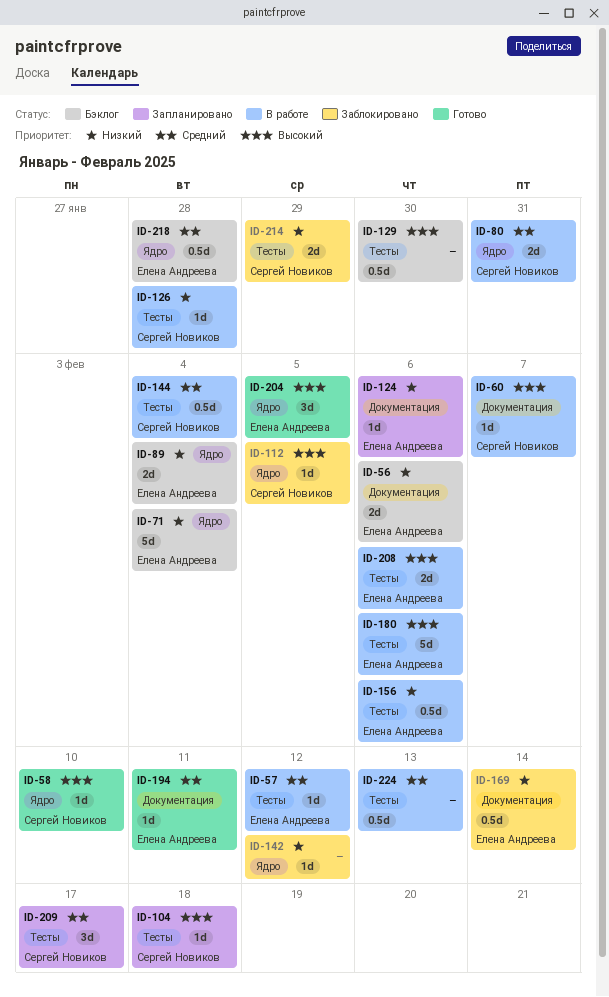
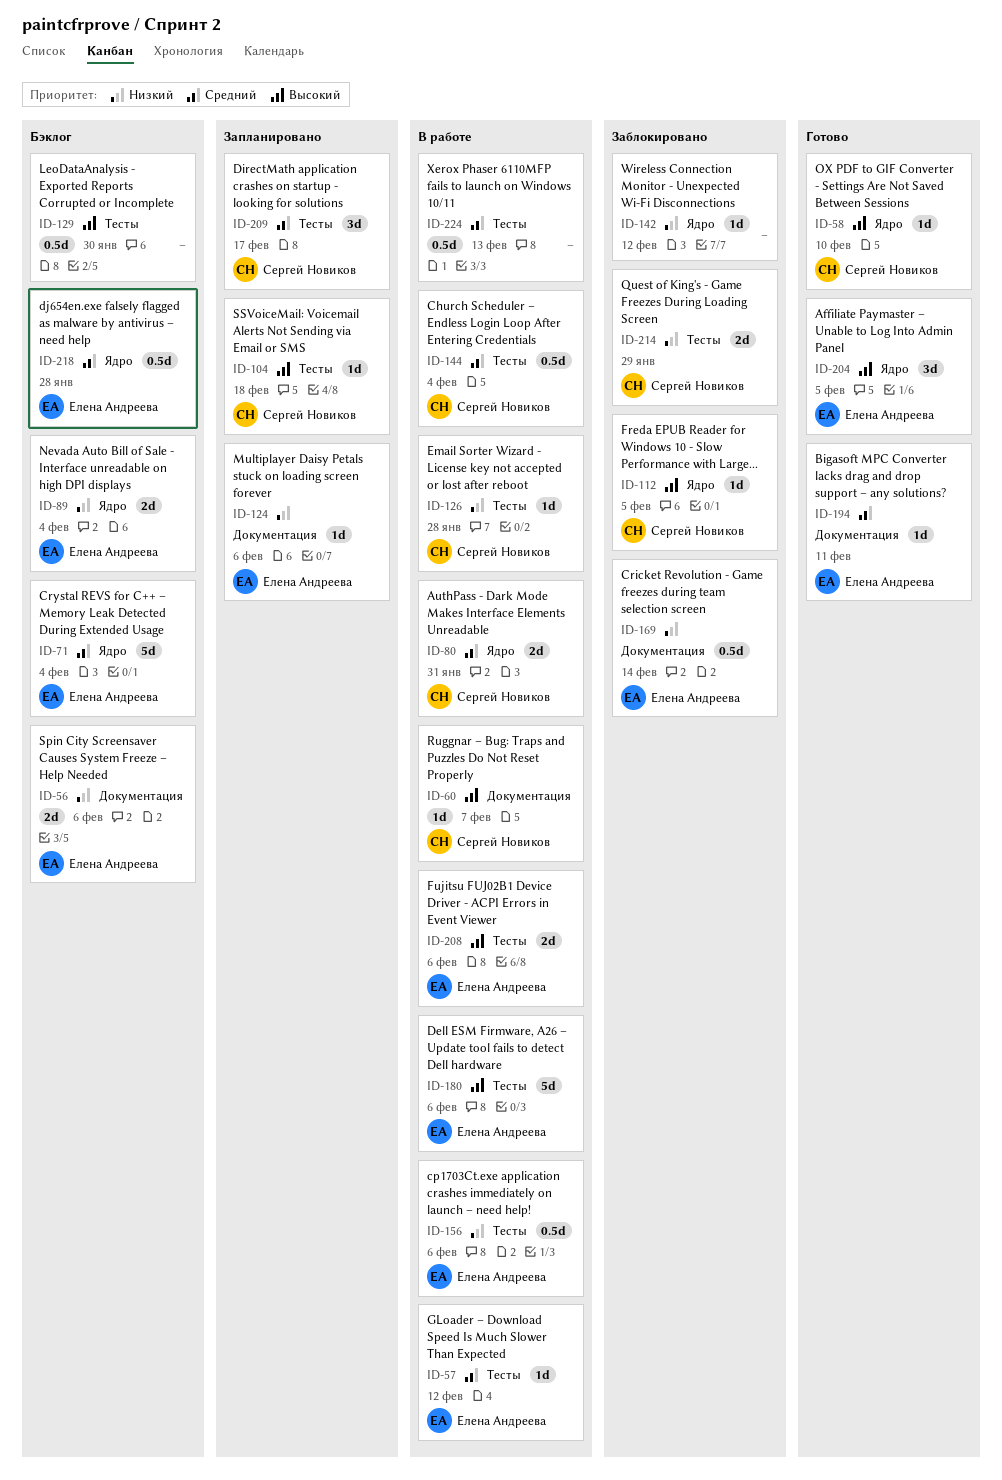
ID-71, priority: Низкий -> Средний

